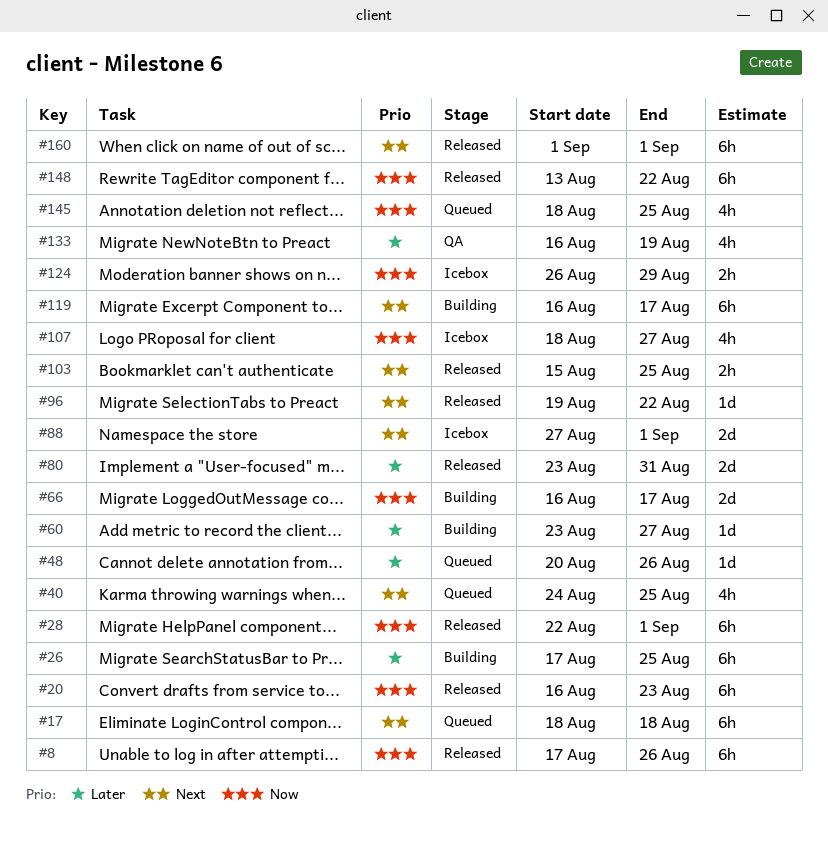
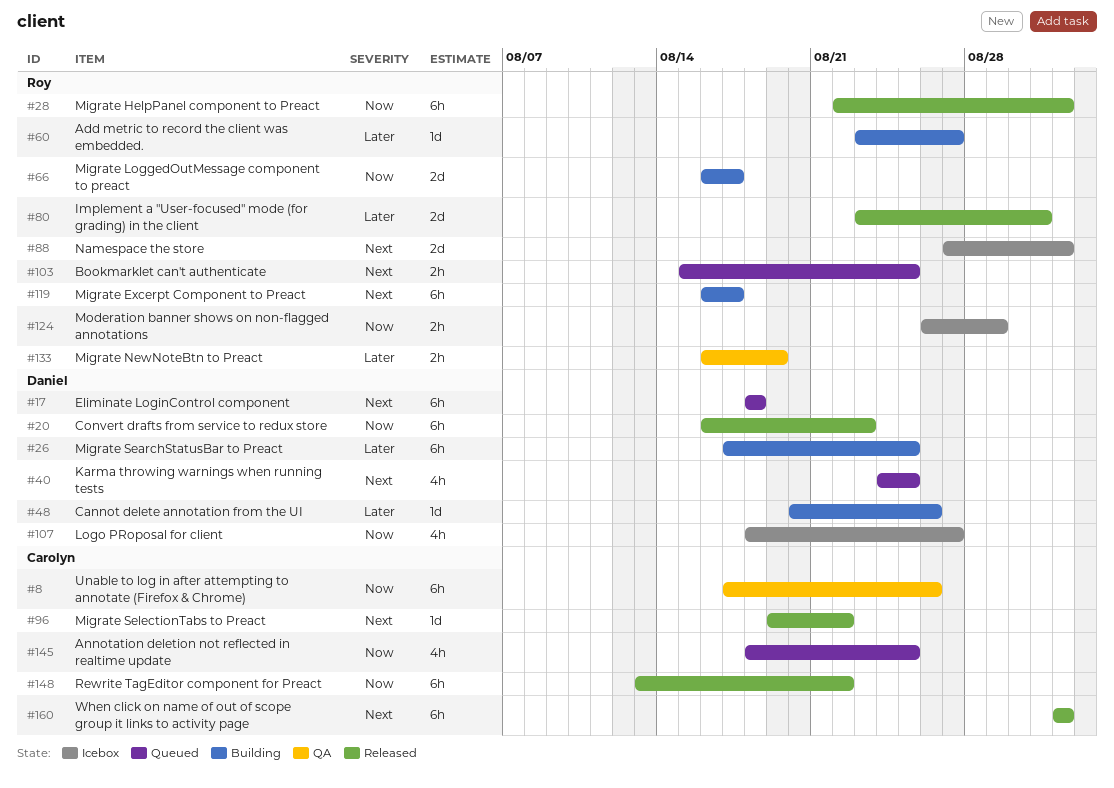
#8, status: Released -> QA
#48, status: Queued -> Building
#103, status: Released -> Queued
#133, estimate: 4h -> 2h

